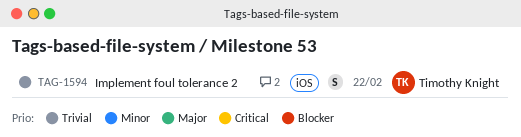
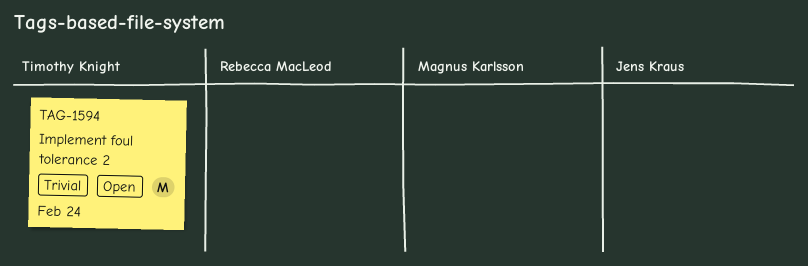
TAG-1594, estimate: S -> M
TAG-1594, due: Feb 22 -> Feb 24

